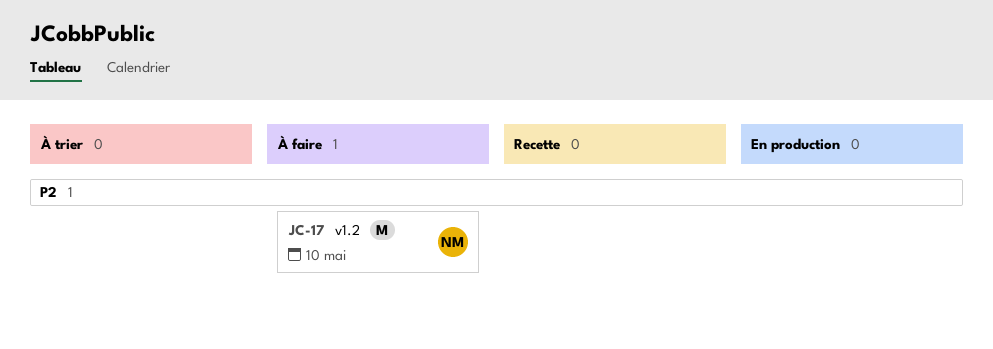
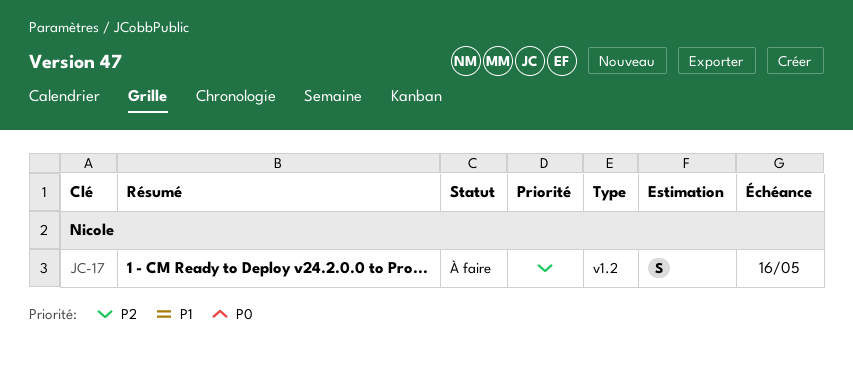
JC-17, estimate: M -> S
JC-17, due: May 10 -> May 16

